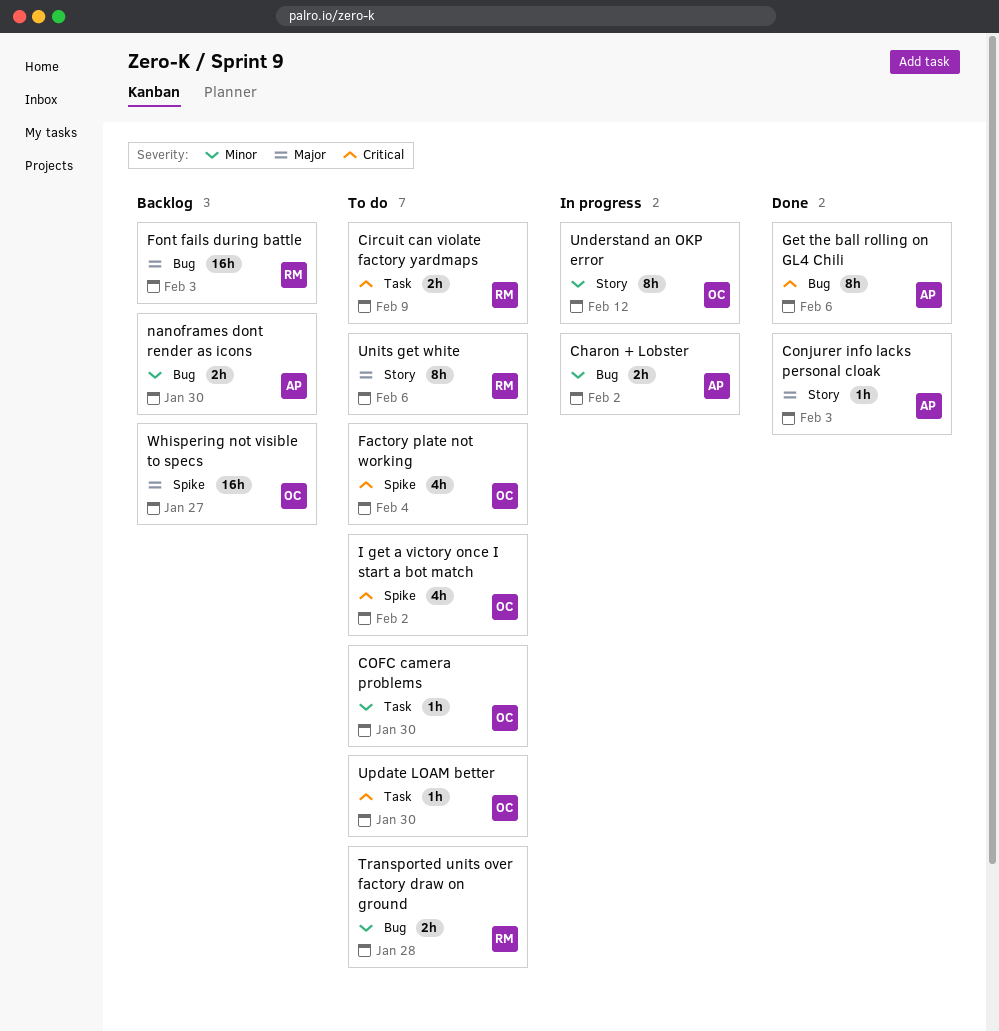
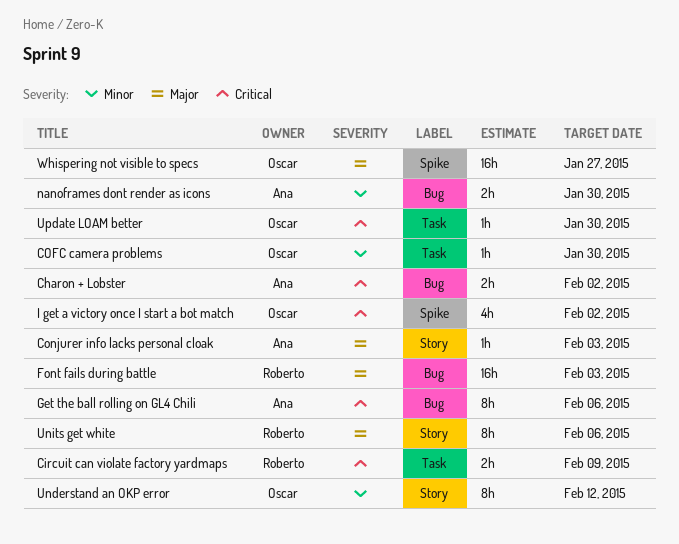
Charon + Lobster, priority: Minor -> Critical
Factory plate not working: present -> none
Transported units over factory draw on ground: present -> none

